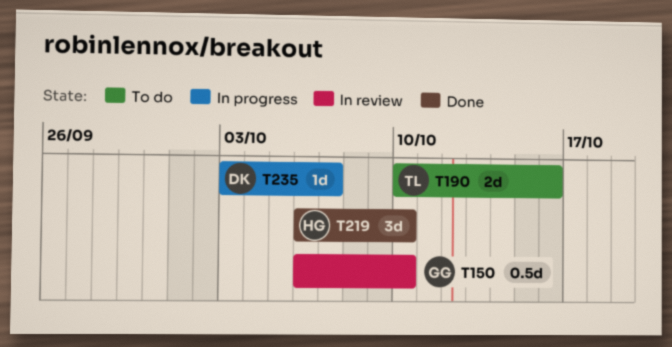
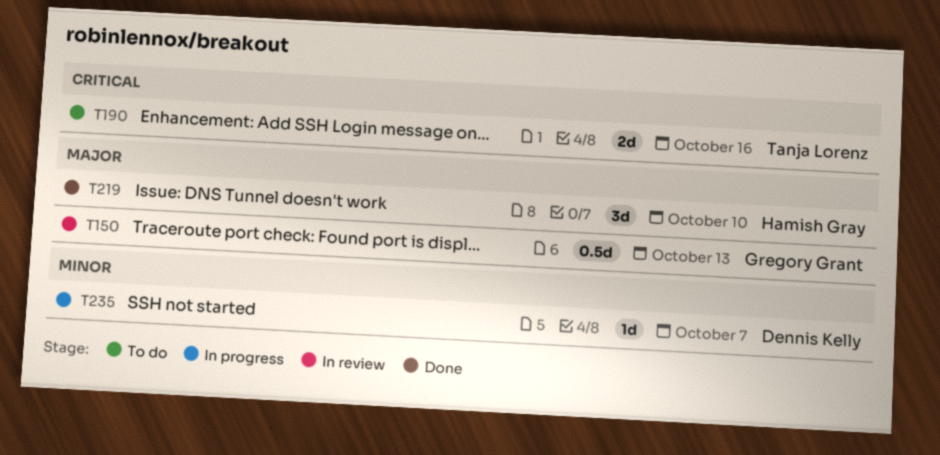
T150, due: Oct 10 -> Oct 13

